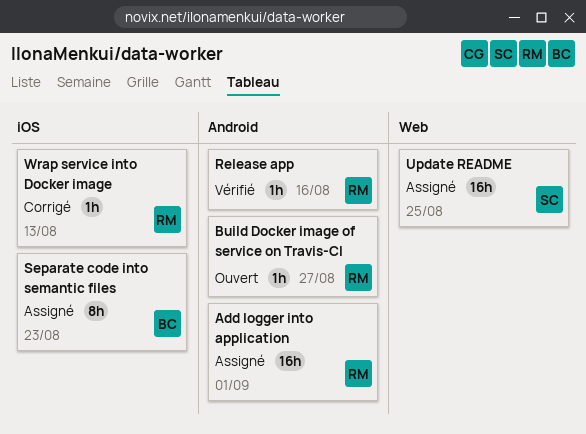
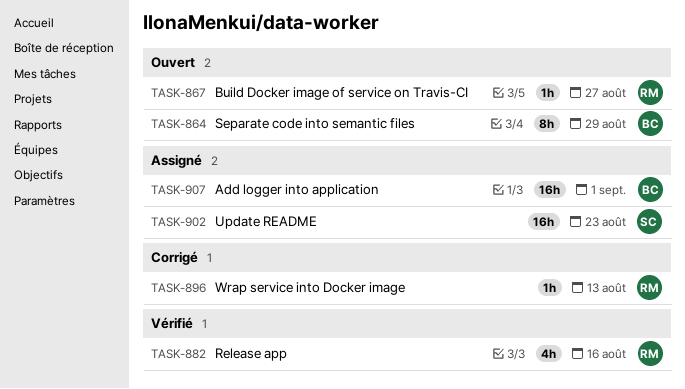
Add logger into application, owner: RM -> BC
Release app, estimate: 1h -> 4h
Separate code into semantic files, status: Assigné -> Ouvert
Separate code into semantic files, due: Aug 23 -> Aug 29
Update README, due: Aug 25 -> Aug 23

